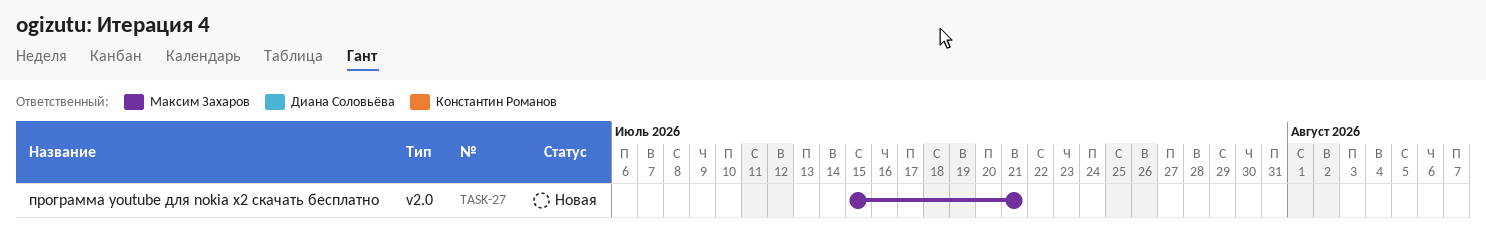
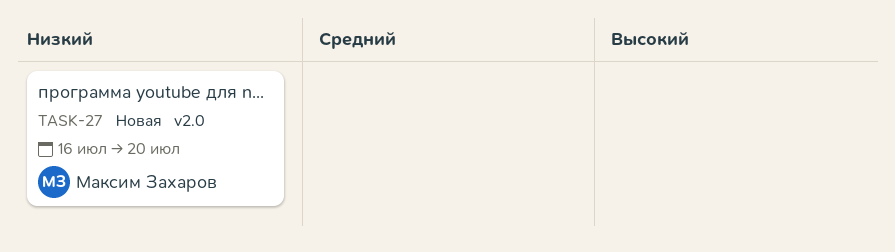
TASK-27, start: Jul 15 -> Jul 16
TASK-27, due: Jul 21 -> Jul 20

